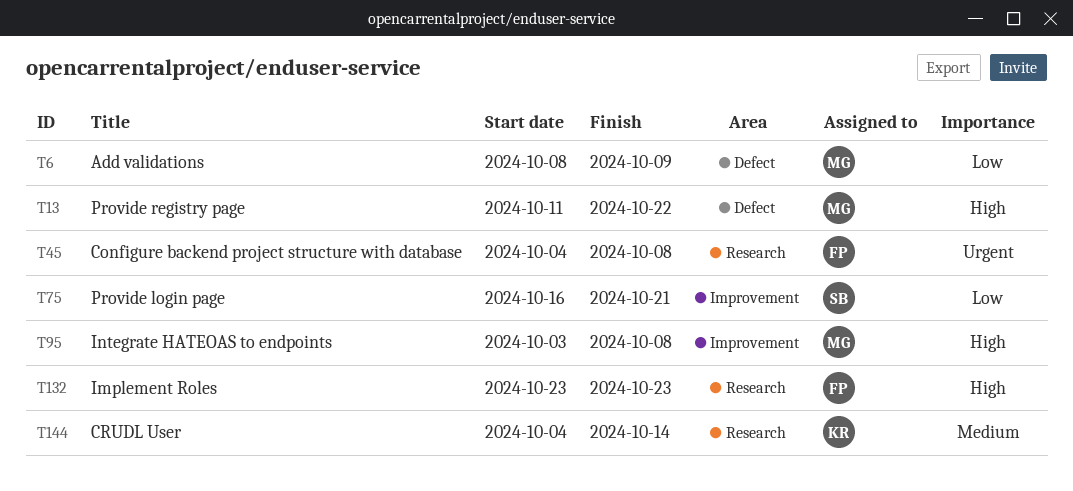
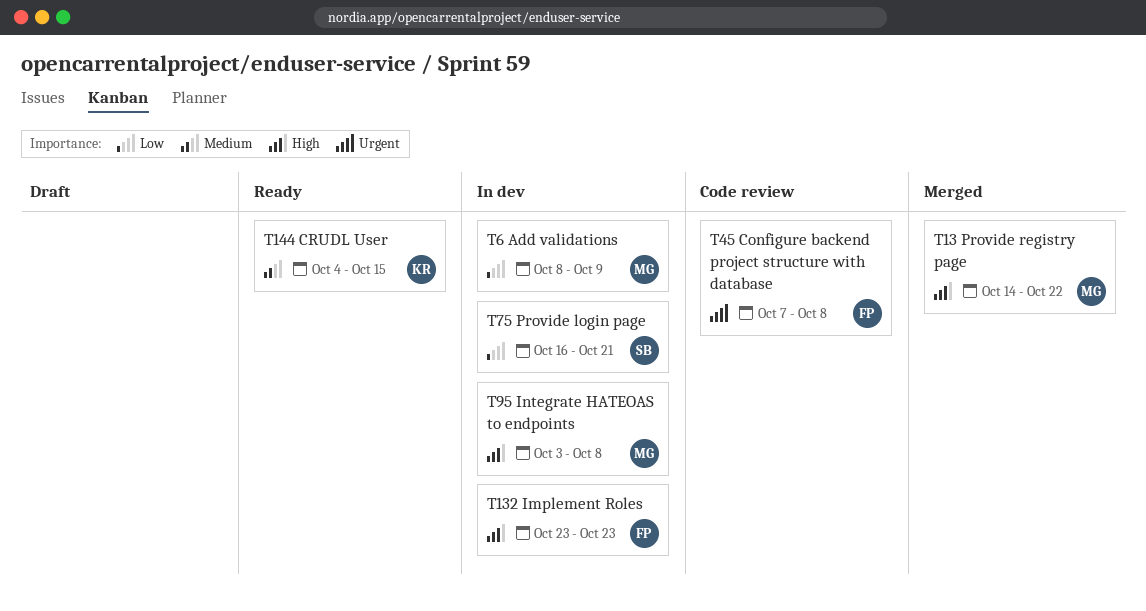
T13, start: Oct 11 -> Oct 14
T45, start: Oct 4 -> Oct 7
T144, due: Oct 14 -> Oct 15

